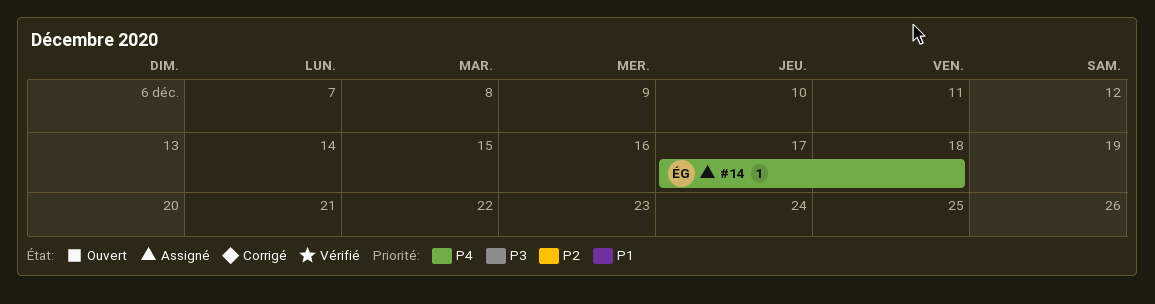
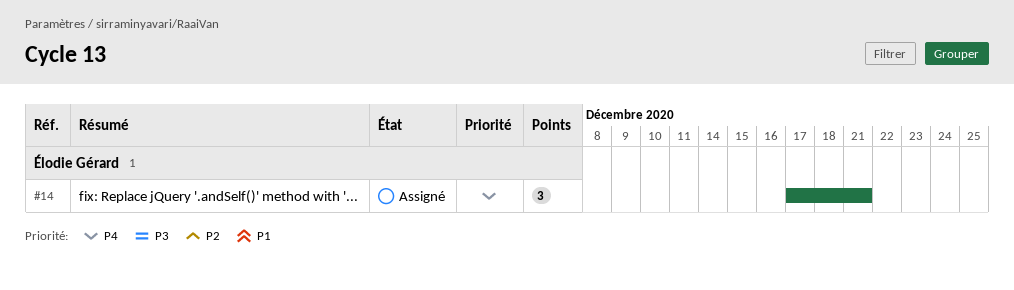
#14, estimate: 1 -> 3
#14, due: Dec 18 -> Dec 21

